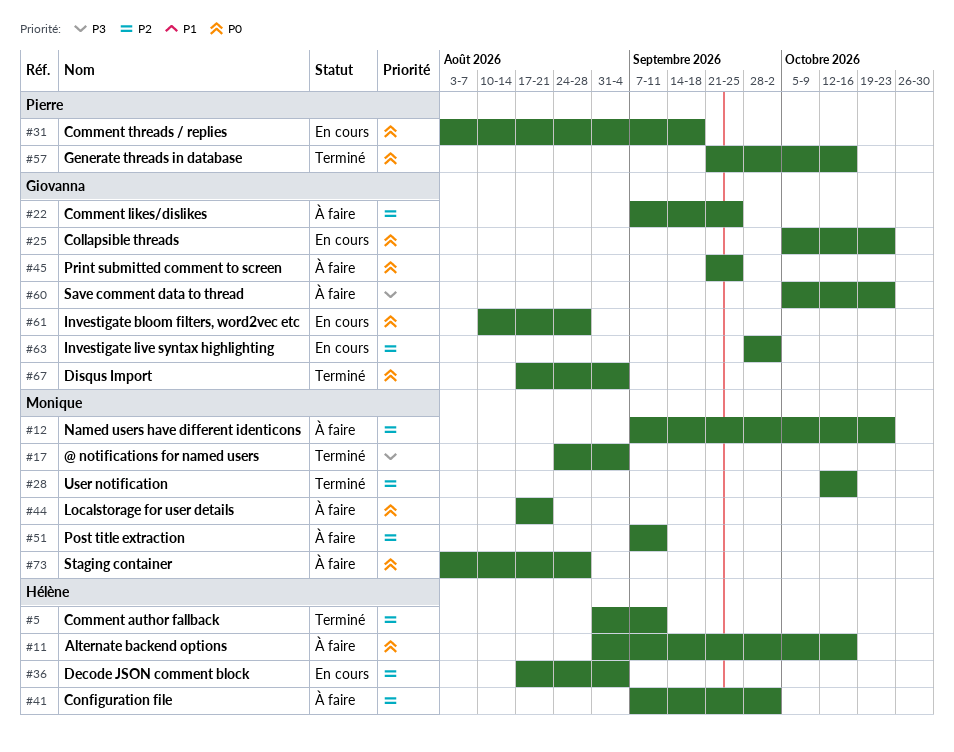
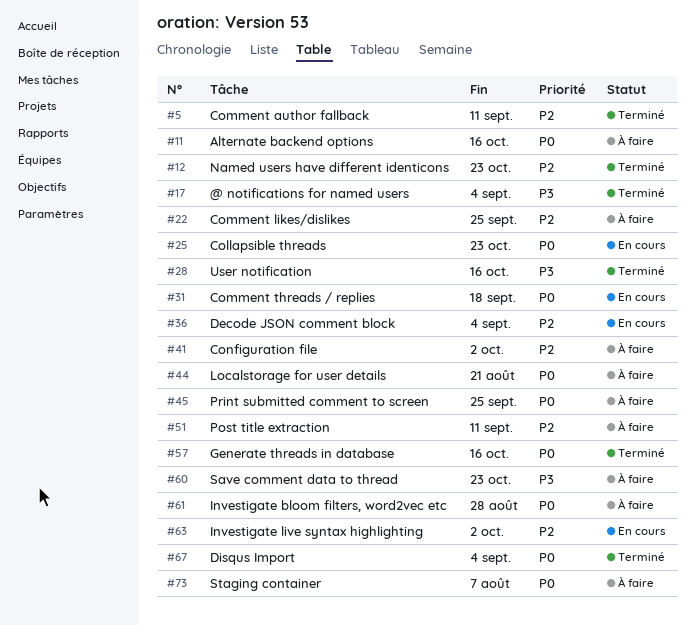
#12, status: À faire -> Terminé
#28, priority: P2 -> P3
#61, status: En cours -> À faire
#73, due: Aug 28 -> Aug 7

